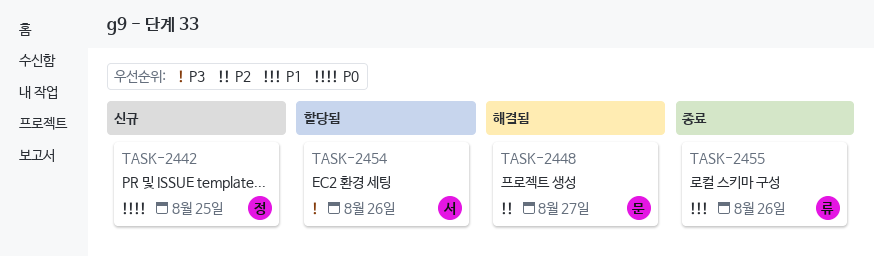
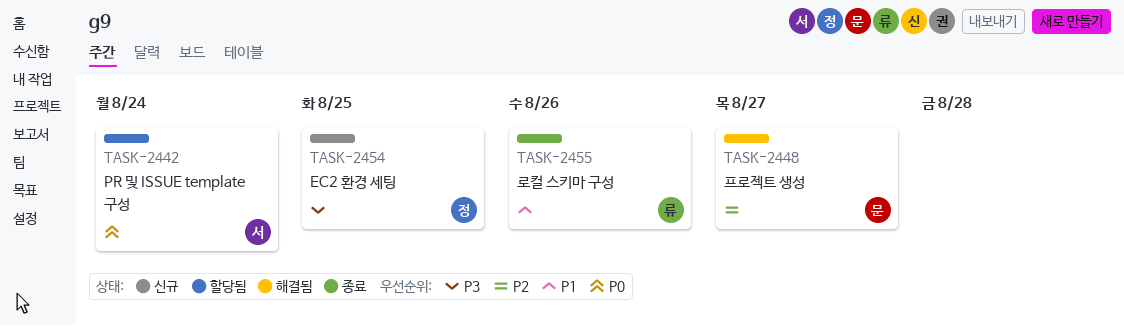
TASK-2442, status: 신규 -> 할당됨
TASK-2442, owner: 정 -> 서
TASK-2442, due: Aug 25 -> Aug 24
TASK-2454, status: 할당됨 -> 신규
TASK-2454, owner: 서 -> 정
TASK-2454, due: Aug 26 -> Aug 25

